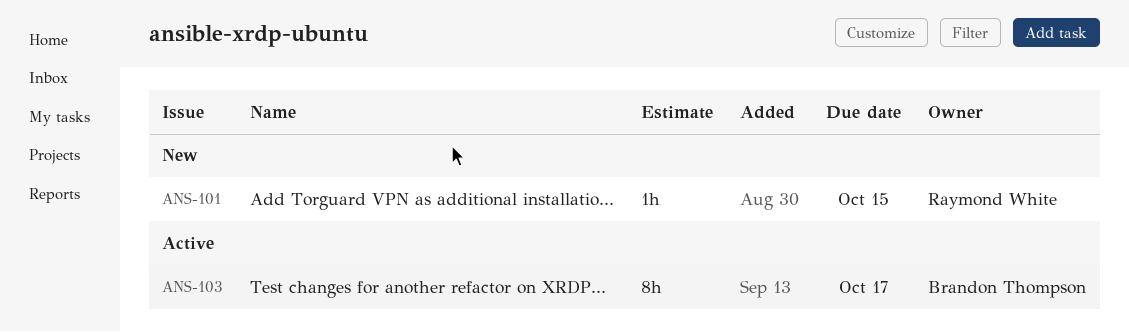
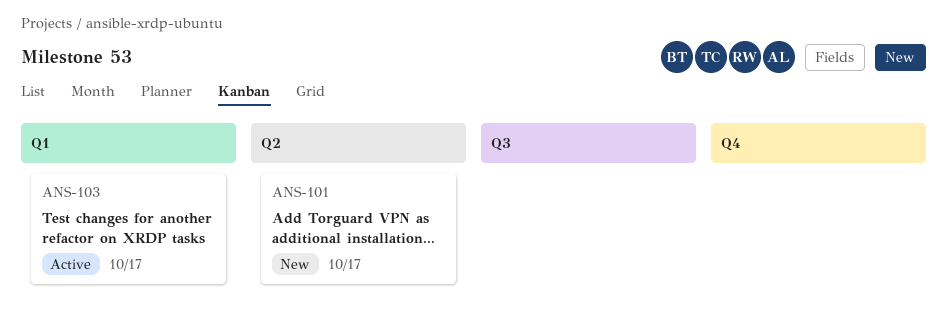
ANS-101, due: Oct 15 -> Oct 17

